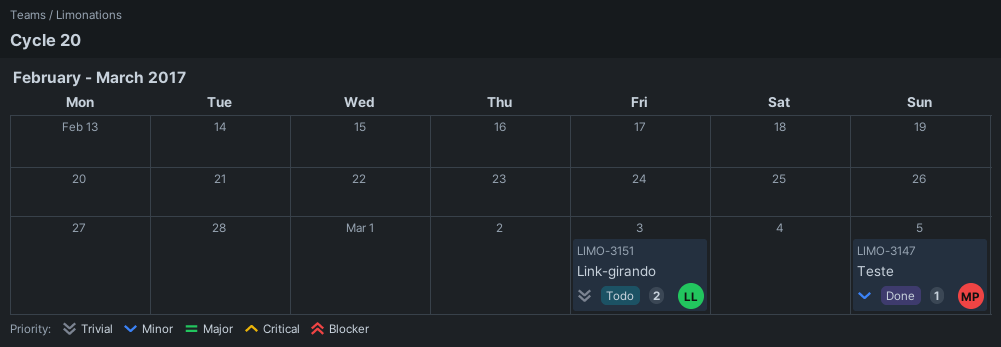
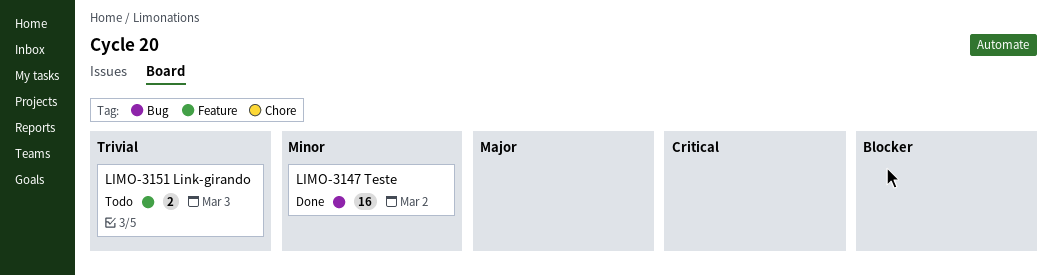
LIMO-3147, estimate: 1 -> 16
LIMO-3147, due: Mar 5 -> Mar 2

